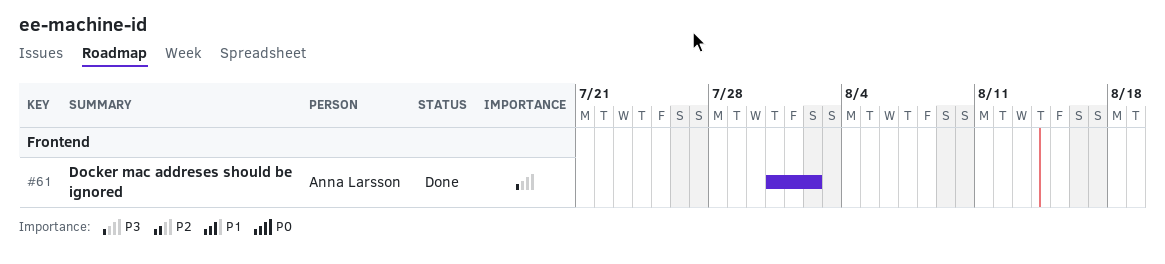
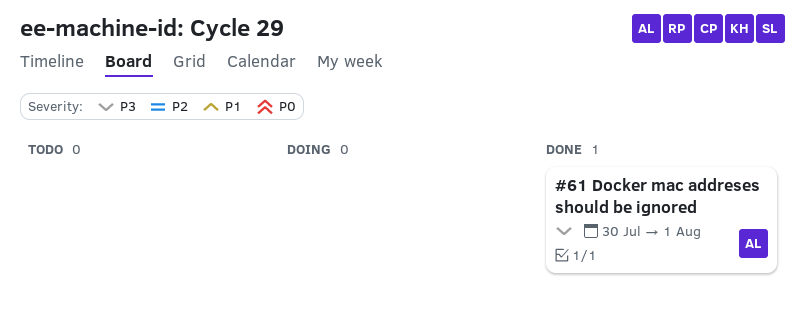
#61, start: Jul 31 -> Jul 30
#61, due: Aug 2 -> Aug 1

